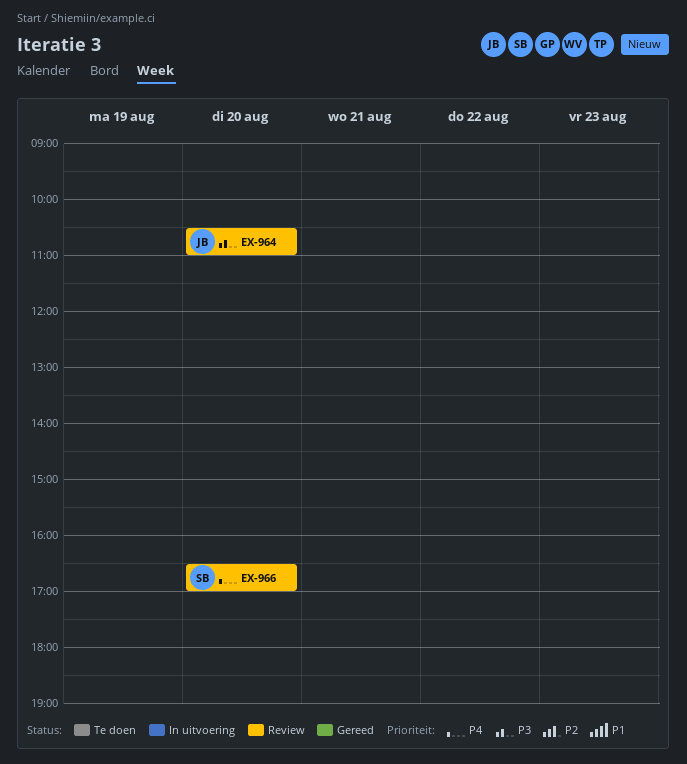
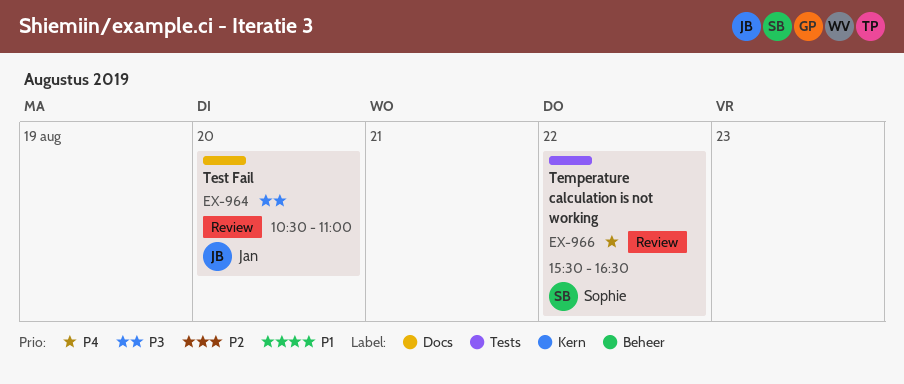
EX-966, day: Aug 20 -> Aug 22
EX-966, begins: 16:30 -> 15:30
EX-966, ends: 17:00 -> 16:30

